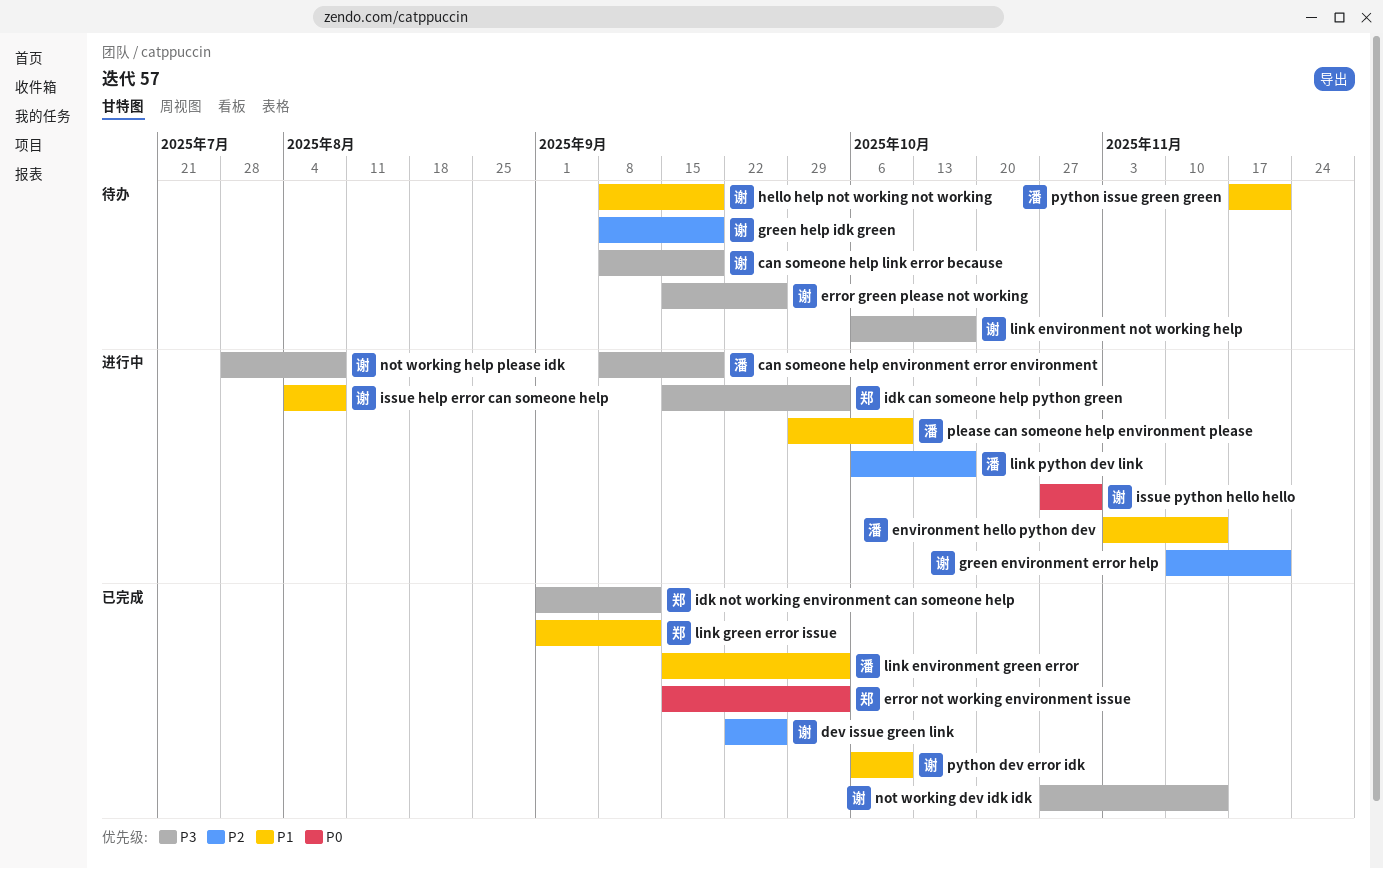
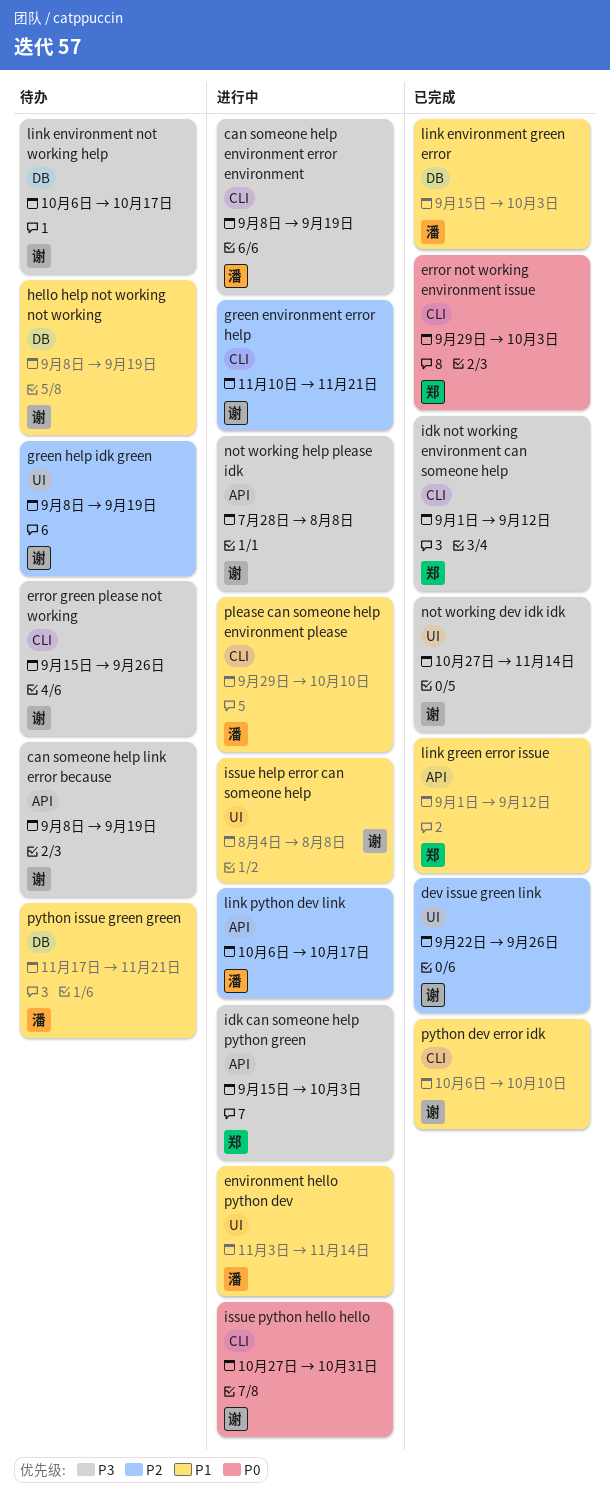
error not working environment issue, start: Sep 15 -> Sep 29

